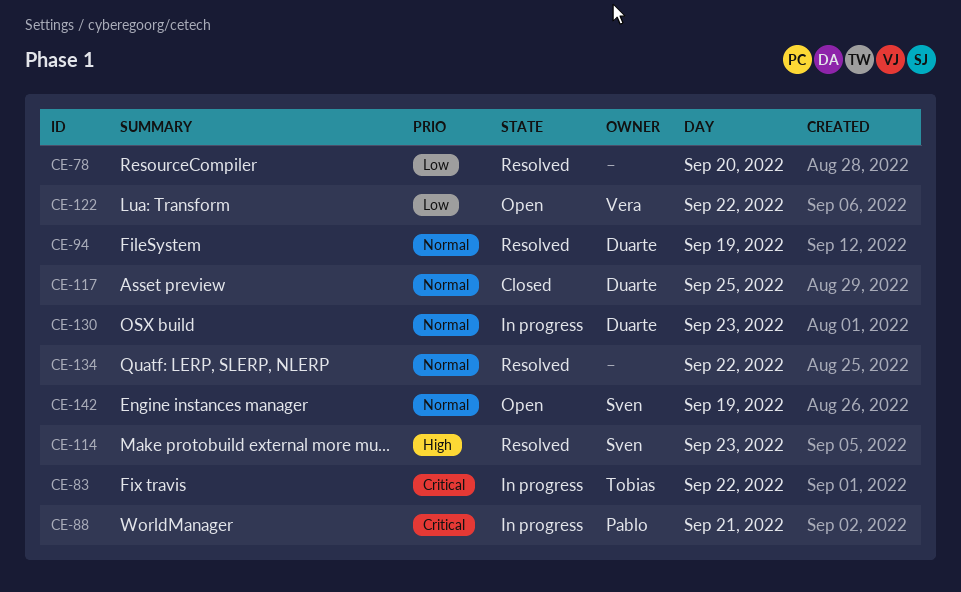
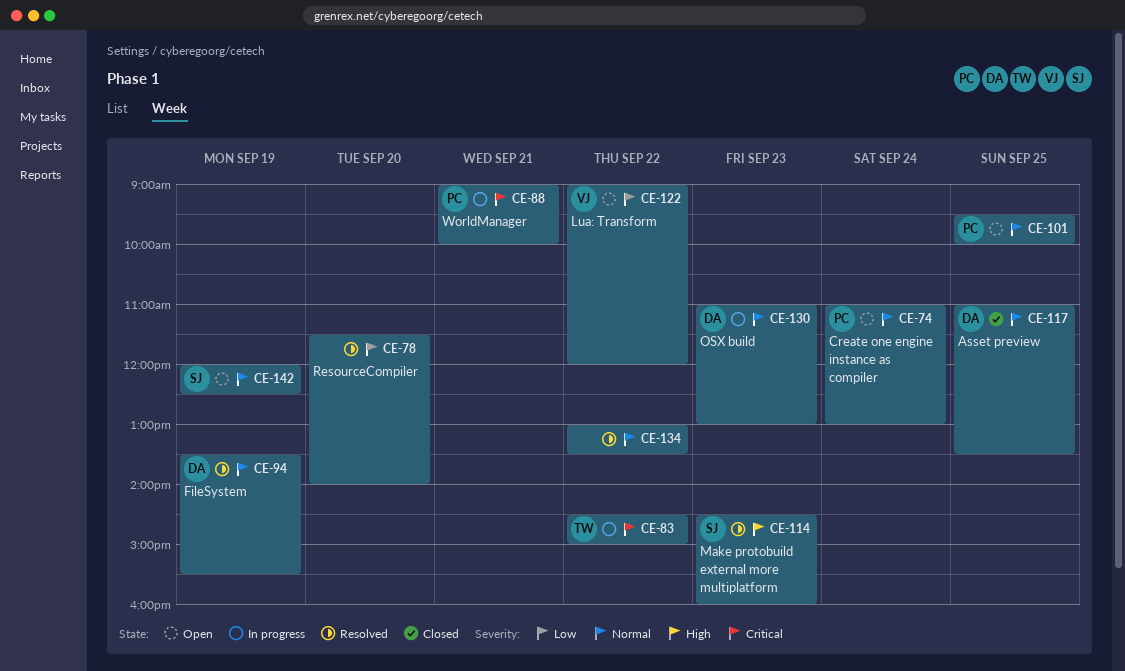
CE-74: none -> present
CE-101: none -> present

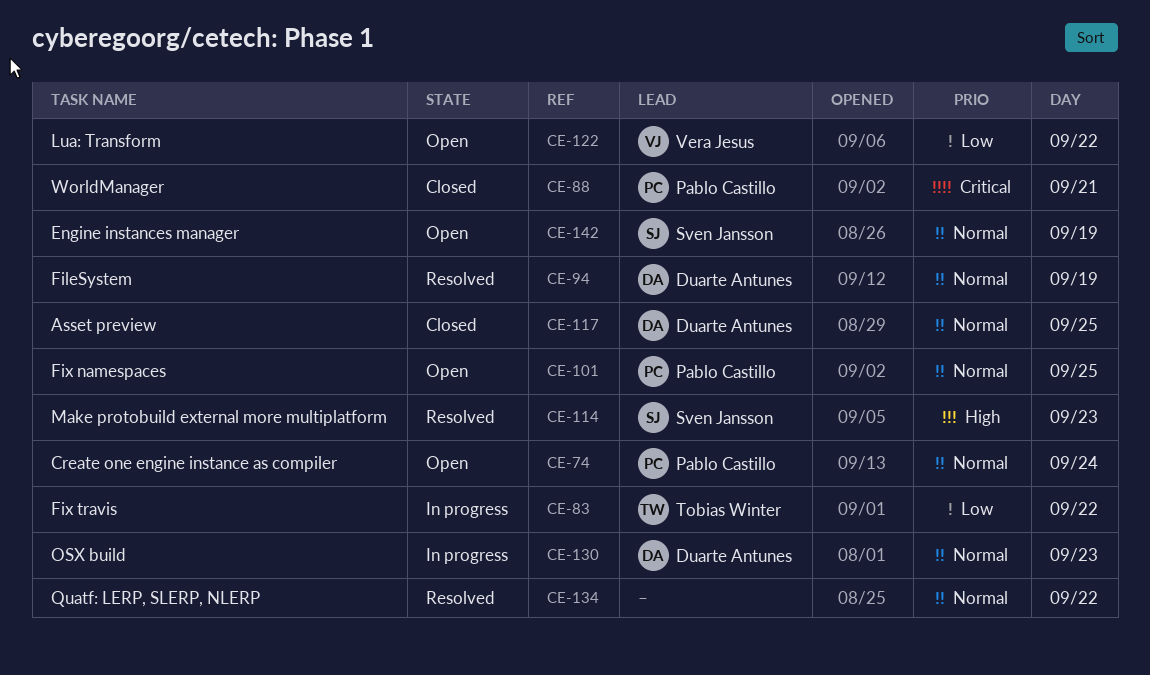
CE-78: present -> none
CE-83, priority: Critical -> Low
CE-88, status: In progress -> Closed

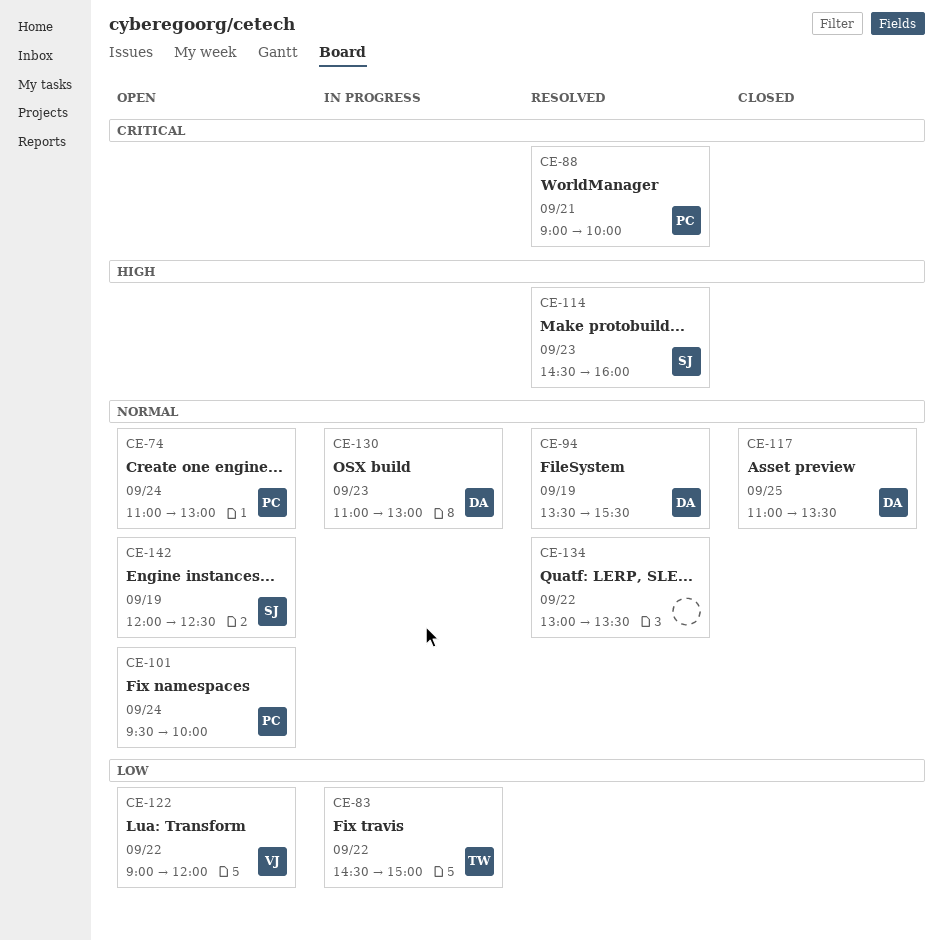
CE-88, status: Closed -> Resolved
CE-101, day: Sep 25 -> Sep 24

